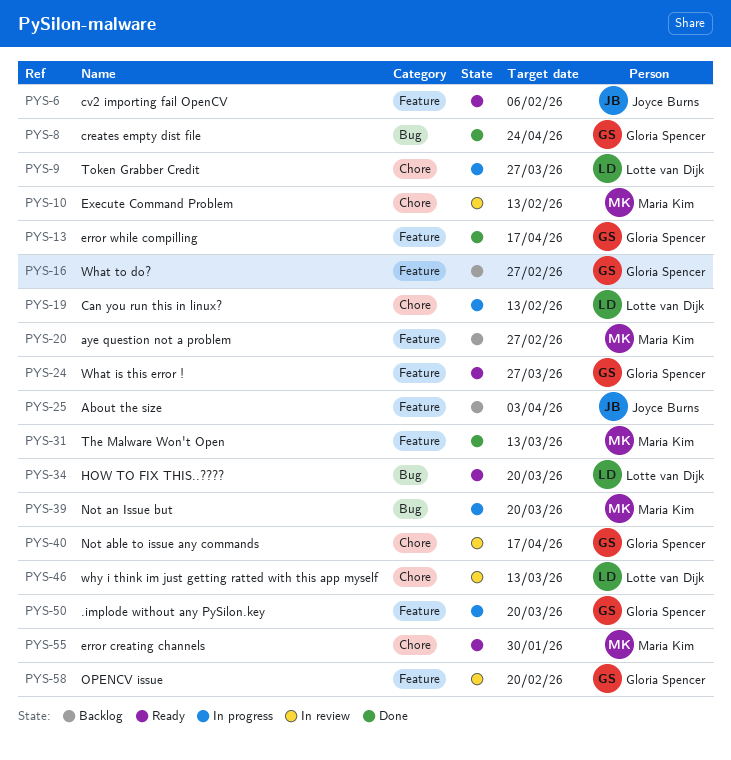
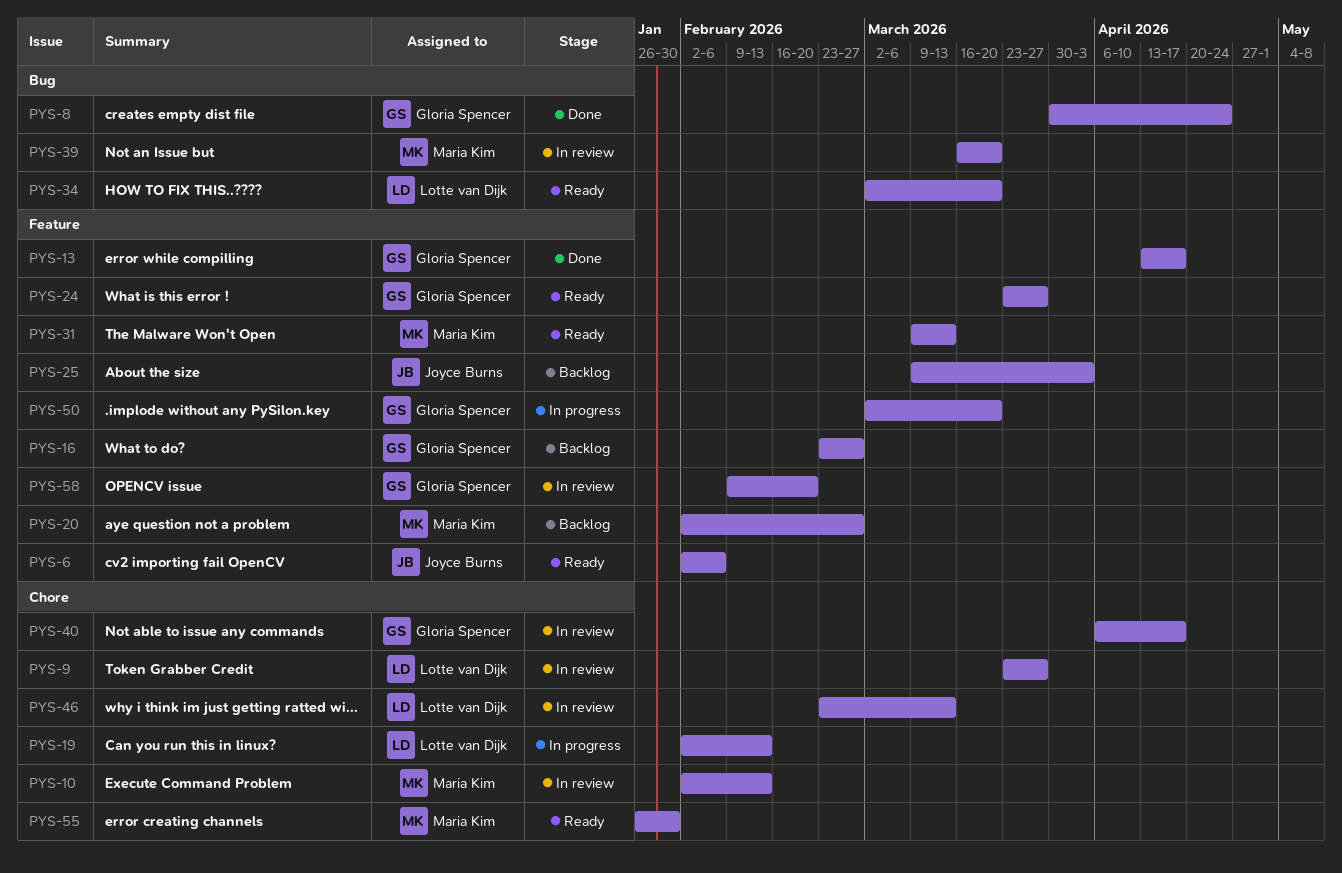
PYS-9, status: In progress -> In review
PYS-31, status: Done -> Ready
PYS-39, status: In progress -> In review

